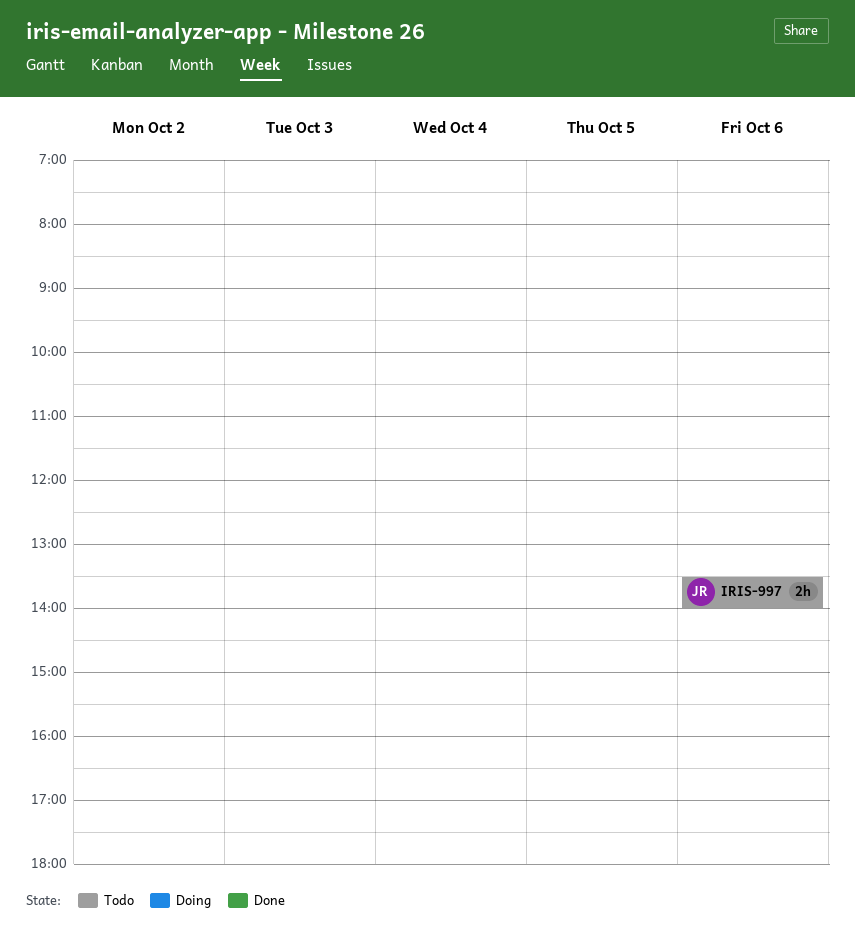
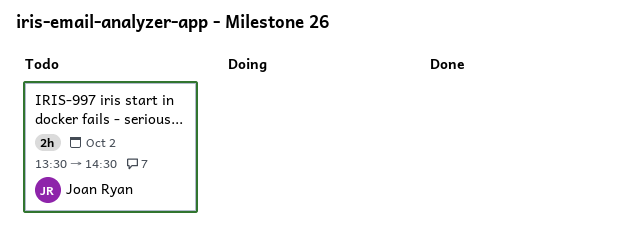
IRIS-997, day: Oct 6 -> Oct 2
IRIS-997, ends: 14:00 -> 14:30

